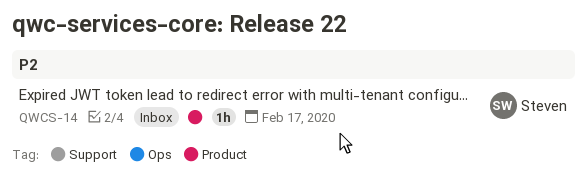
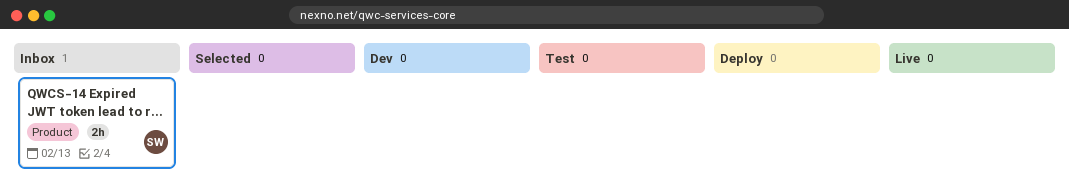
QWCS-14, estimate: 1h -> 2h
QWCS-14, due: Feb 17 -> Feb 13

